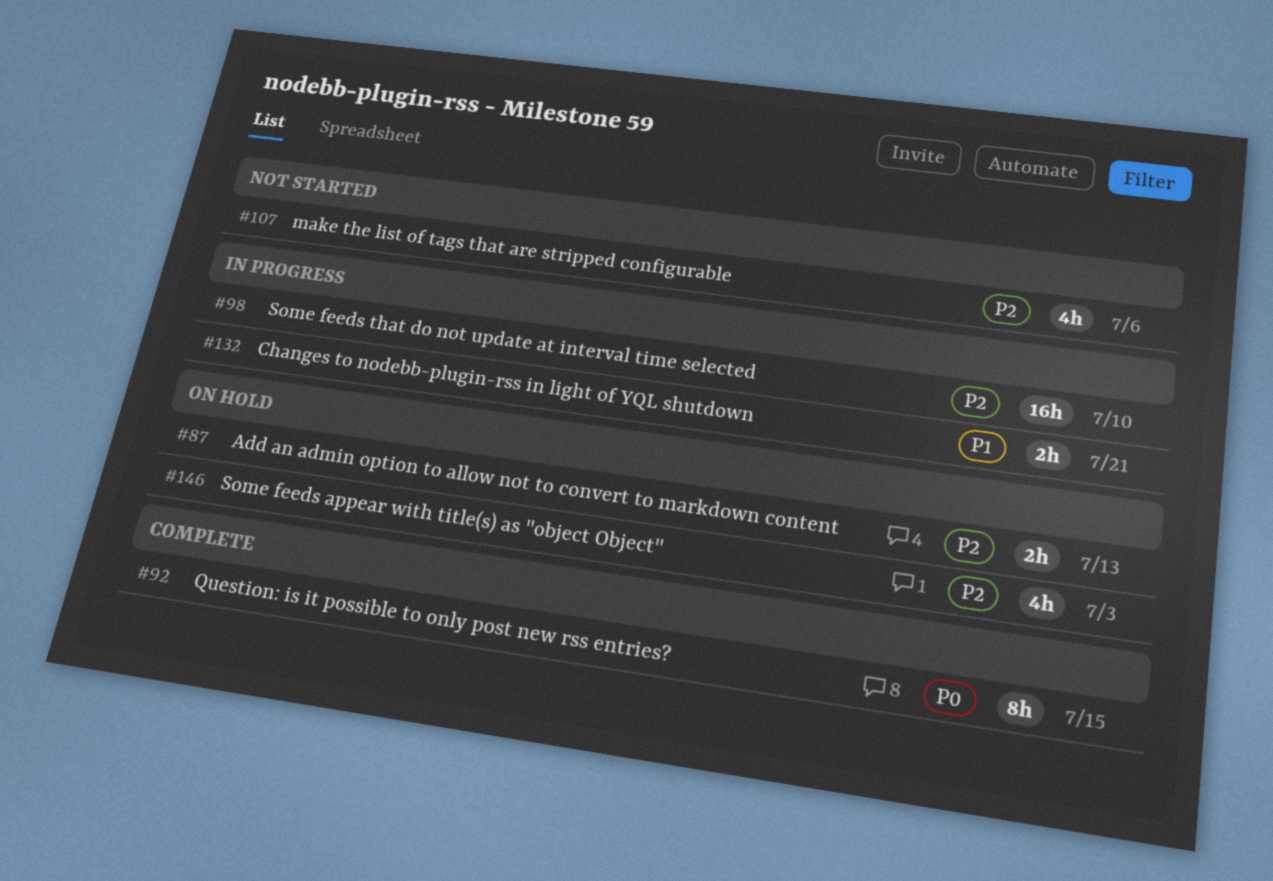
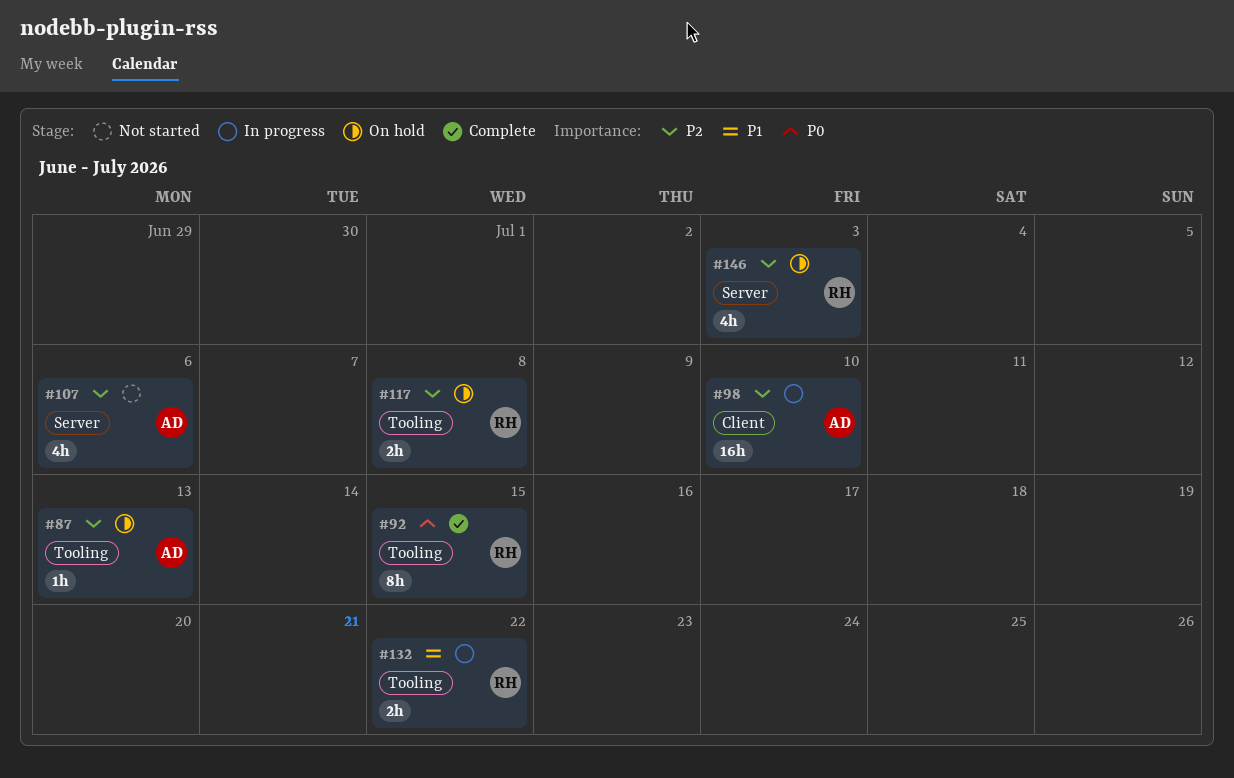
#87, estimate: 2h -> 1h
#117: none -> present
#132, due: Jul 21 -> Jul 22

